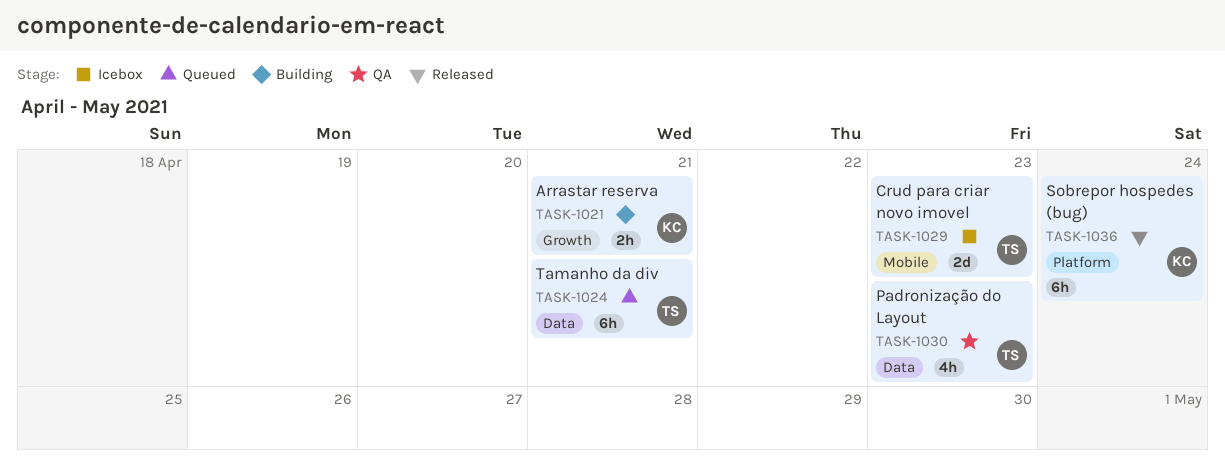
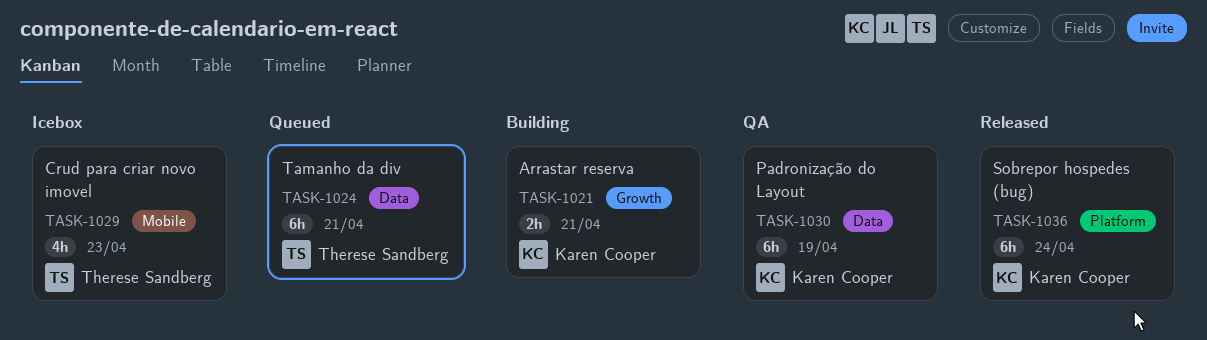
TASK-1029, estimate: 2d -> 4h
TASK-1030, owner: Therese Sandberg -> Karen Cooper
TASK-1030, estimate: 4h -> 6h
TASK-1030, due: Apr 23 -> Apr 19

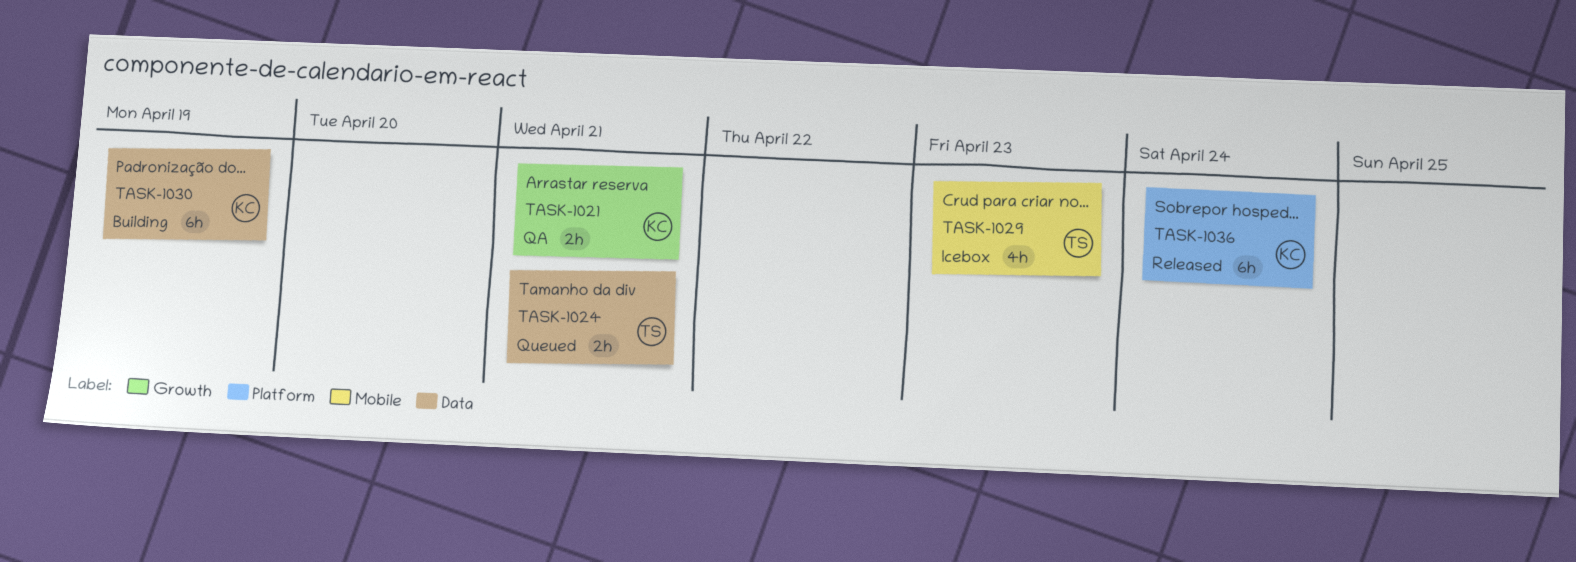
TASK-1021, status: Building -> QA
TASK-1024, estimate: 6h -> 2h
TASK-1030, status: QA -> Building

